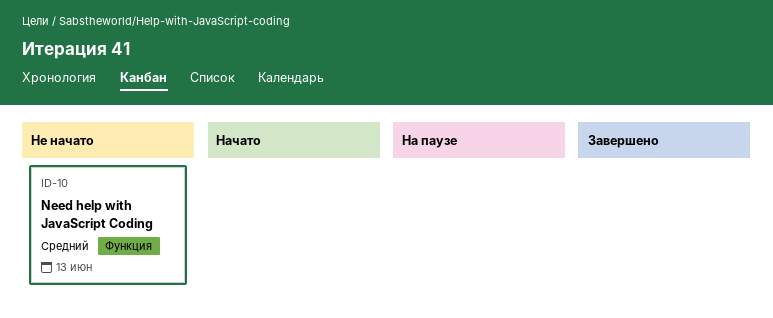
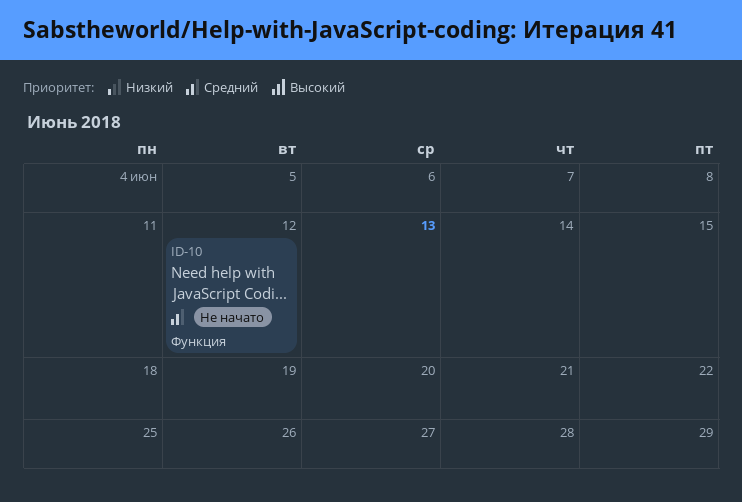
ID-10, due: Jun 13 -> Jun 12

